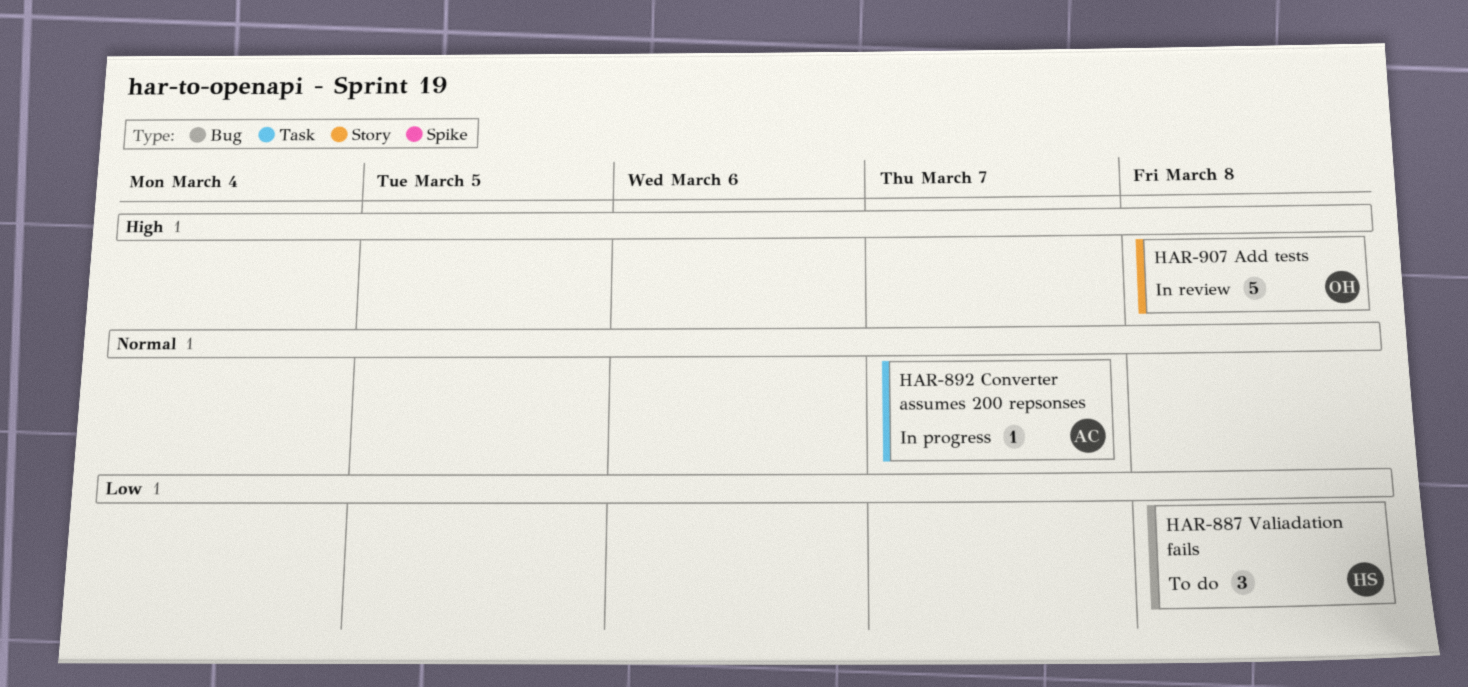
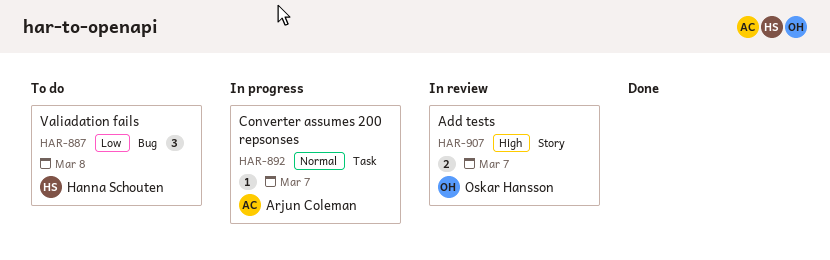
HAR-907, estimate: 5 -> 2
HAR-907, due: Mar 8 -> Mar 7

